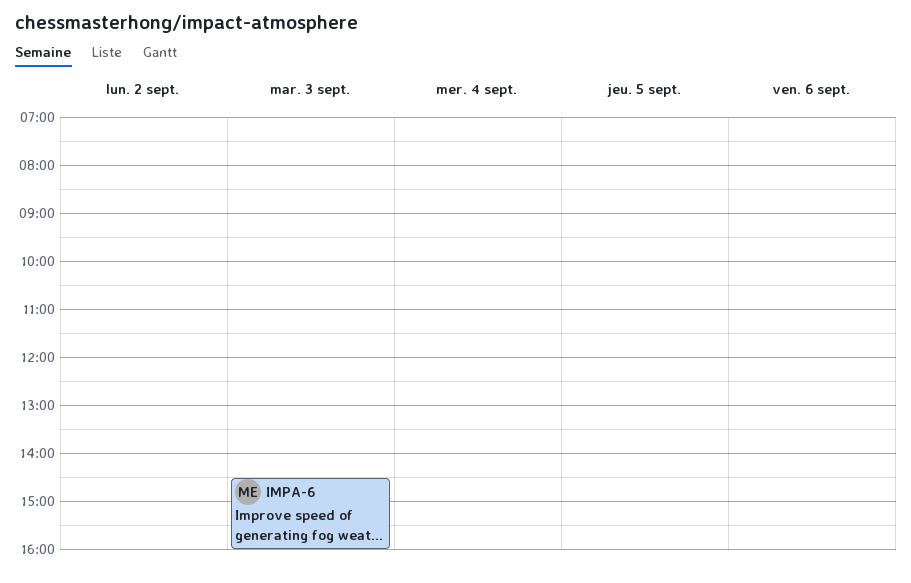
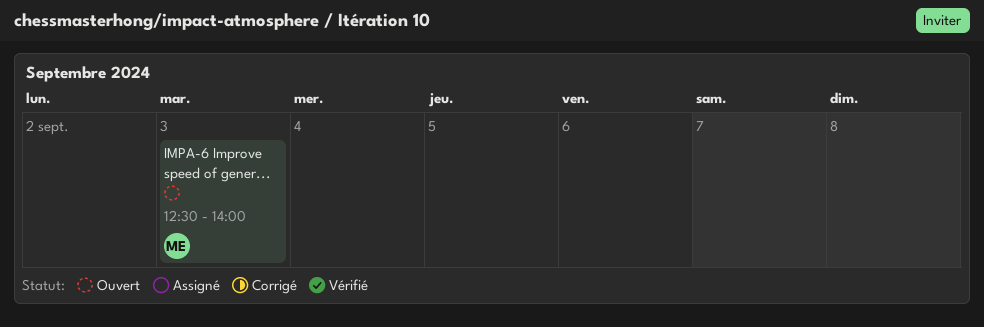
IMPA-6, begins: 14:30 -> 12:30
IMPA-6, ends: 16:00 -> 14:00

